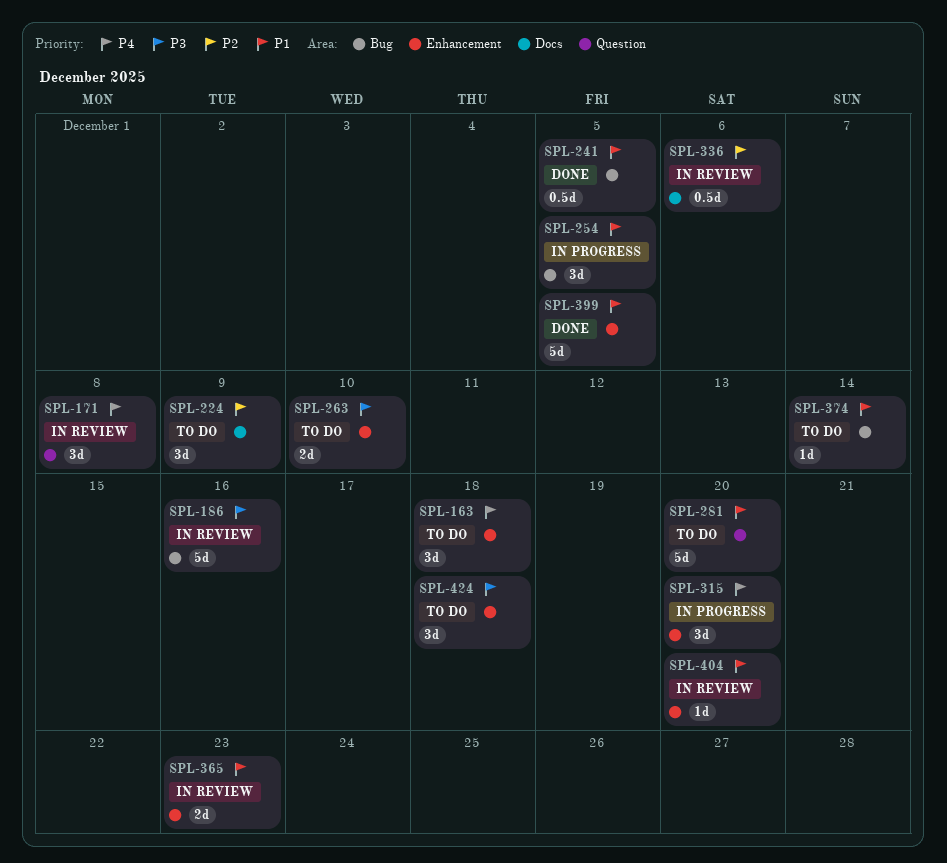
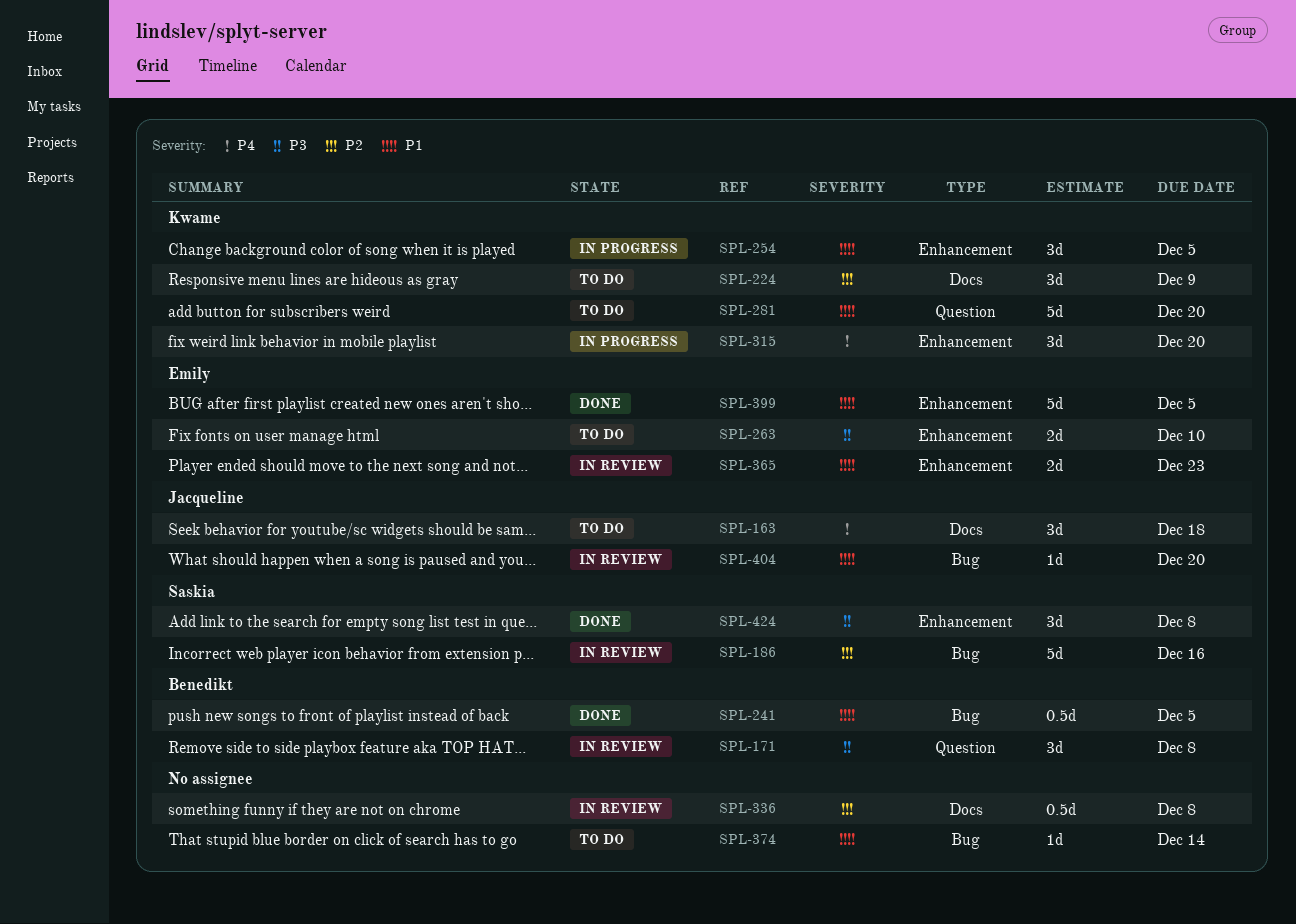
SPL-163, label: Enhancement -> Docs
SPL-171, priority: P4 -> P3
SPL-186, priority: P3 -> P2
SPL-254, label: Bug -> Enhancement
SPL-336, due: Dec 6 -> Dec 8
SPL-404, label: Enhancement -> Bug
SPL-424, status: To do -> Done
SPL-424, due: Dec 18 -> Dec 8

